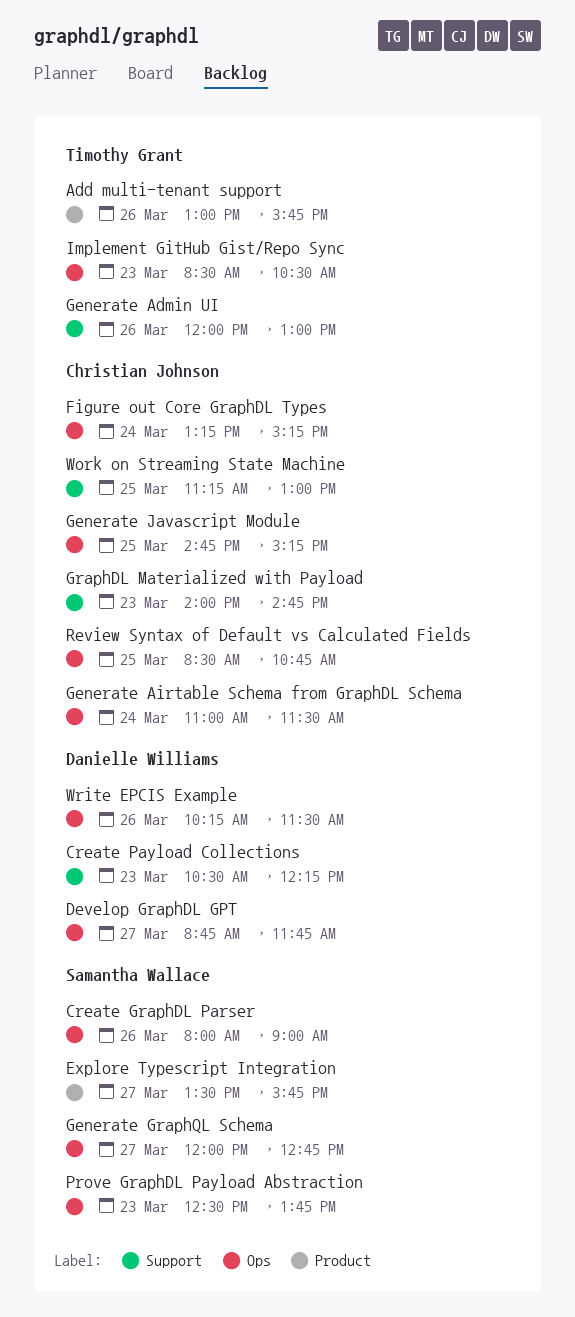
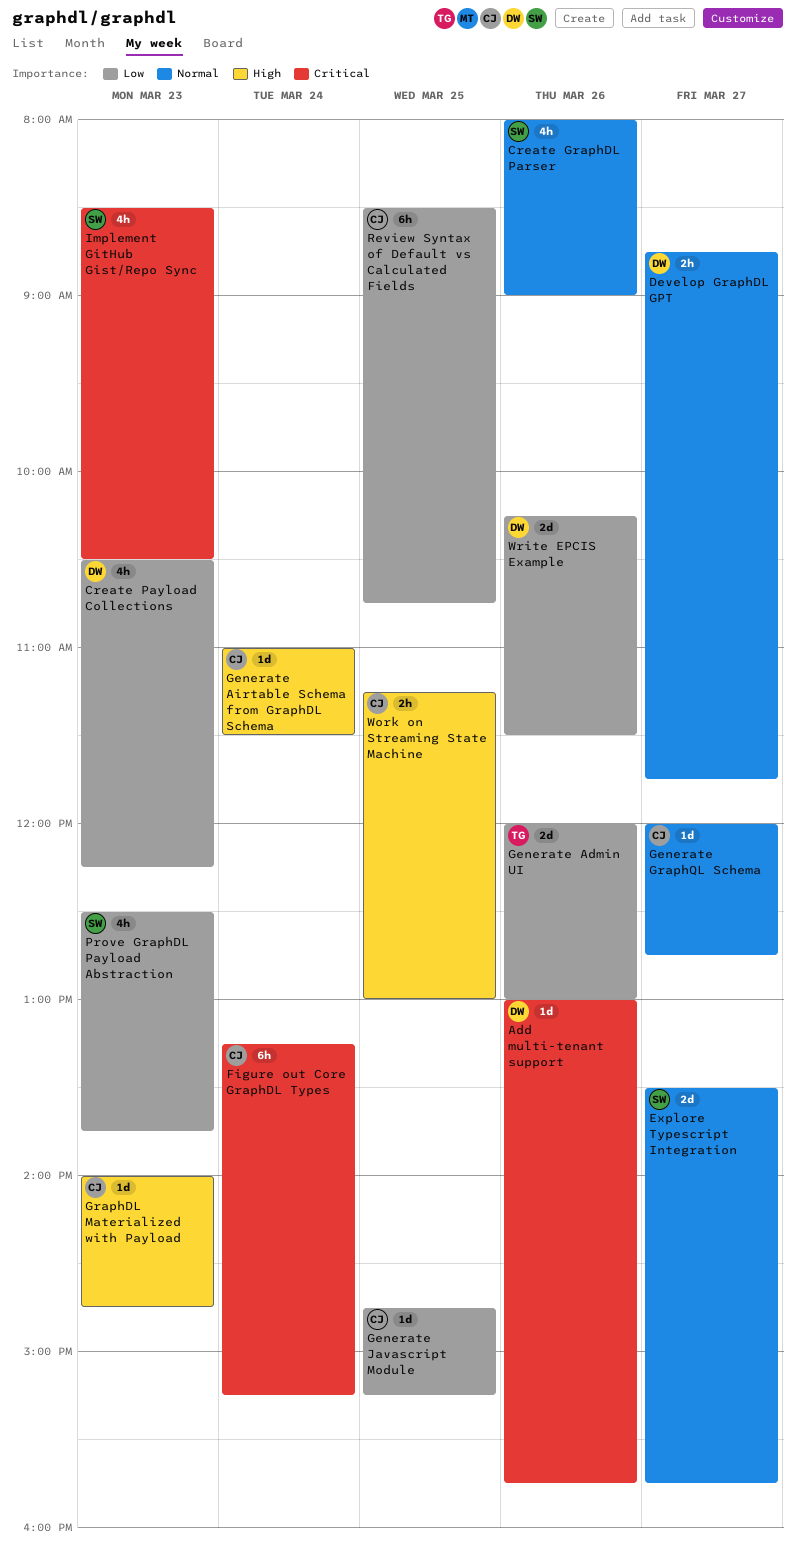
Add multi-tenant support, owner: Timothy Grant -> Danielle Williams
Generate GraphQL Schema, owner: Samantha Wallace -> Christian Johnson
Implement GitHub Gist/Repo Sync, owner: Timothy Grant -> Samantha Wallace

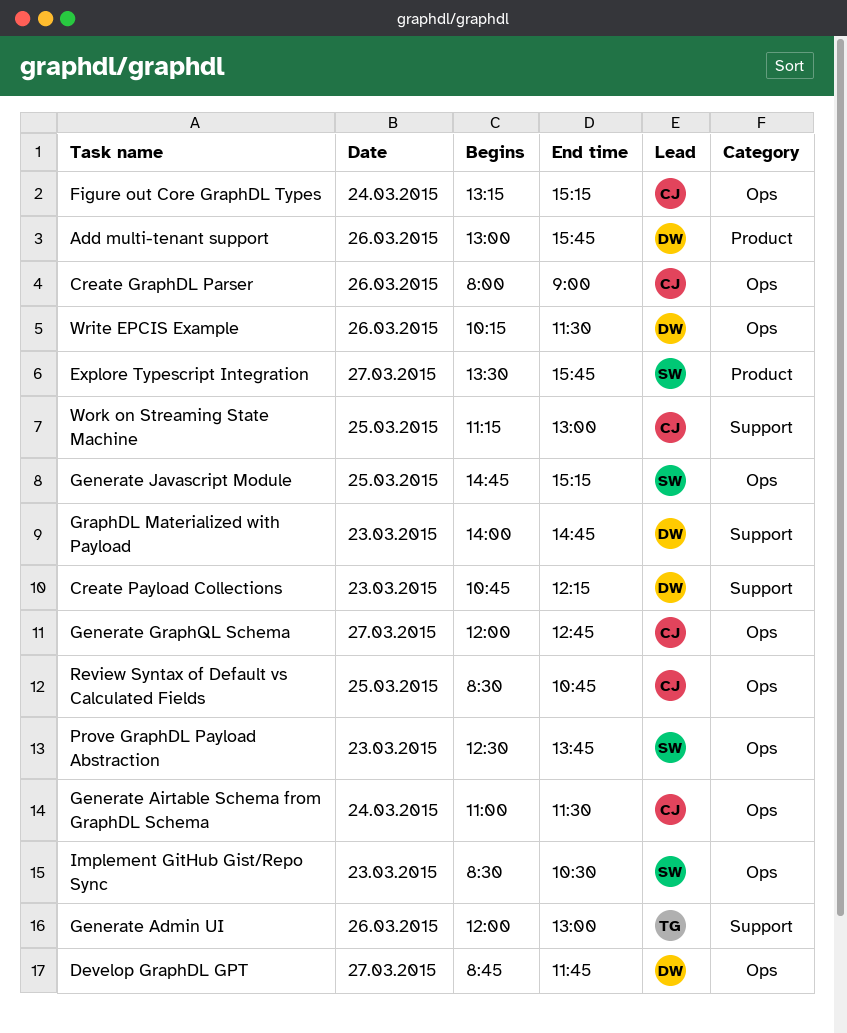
Create GraphDL Parser, owner: SW -> CJ
Create Payload Collections, begins: 10:30 -> 10:45
Generate Javascript Module, owner: CJ -> SW
GraphDL Materialized with Payload, owner: CJ -> DW

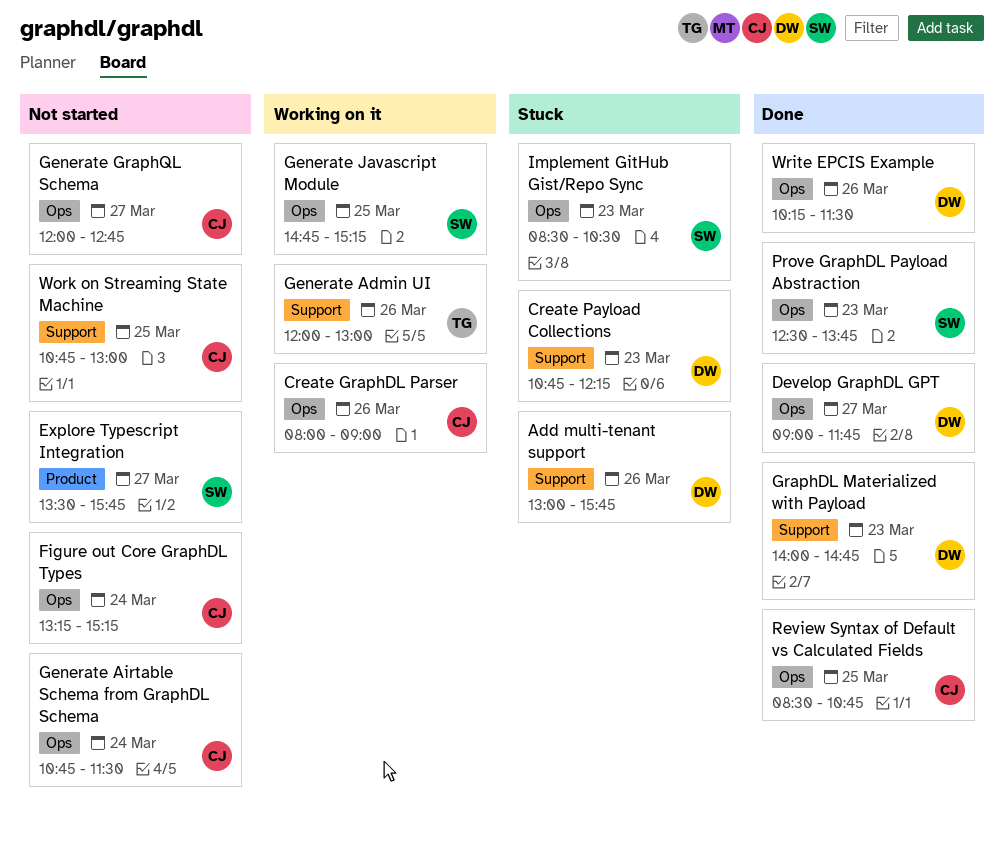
Add multi-tenant support, label: Product -> Support
Develop GraphDL GPT, begins: 08:45 -> 09:00
Generate Airtable Schema from GraphDL Schema, begins: 11:00 -> 10:45
Work on Streaming State Machine, begins: 11:15 -> 10:45

